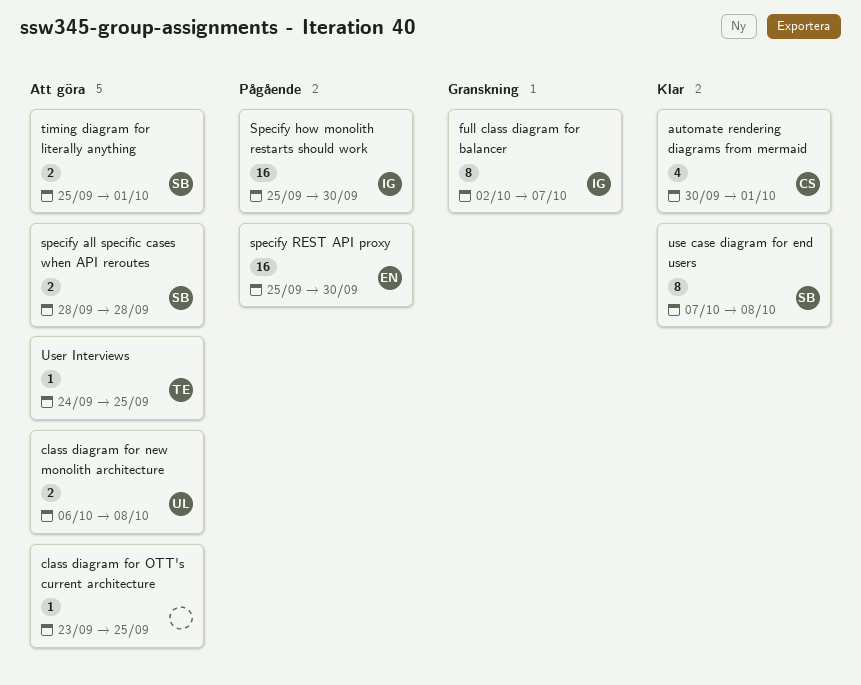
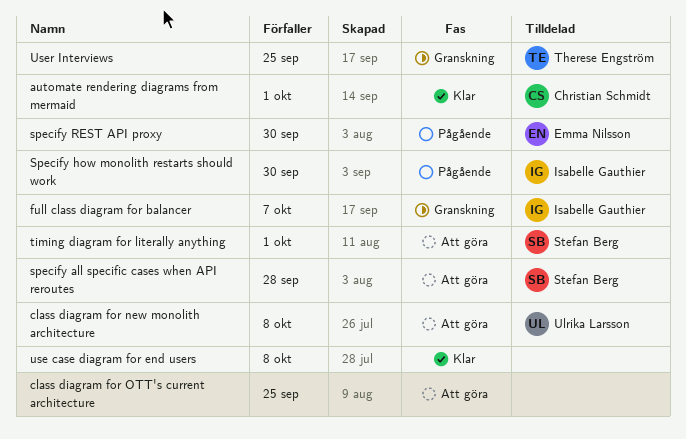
use case diagram for end users, owner: Stefan Berg -> none
User Interviews, status: Att göra -> Granskning

